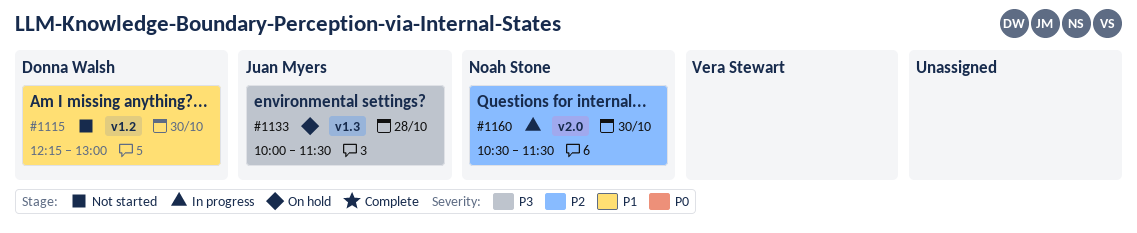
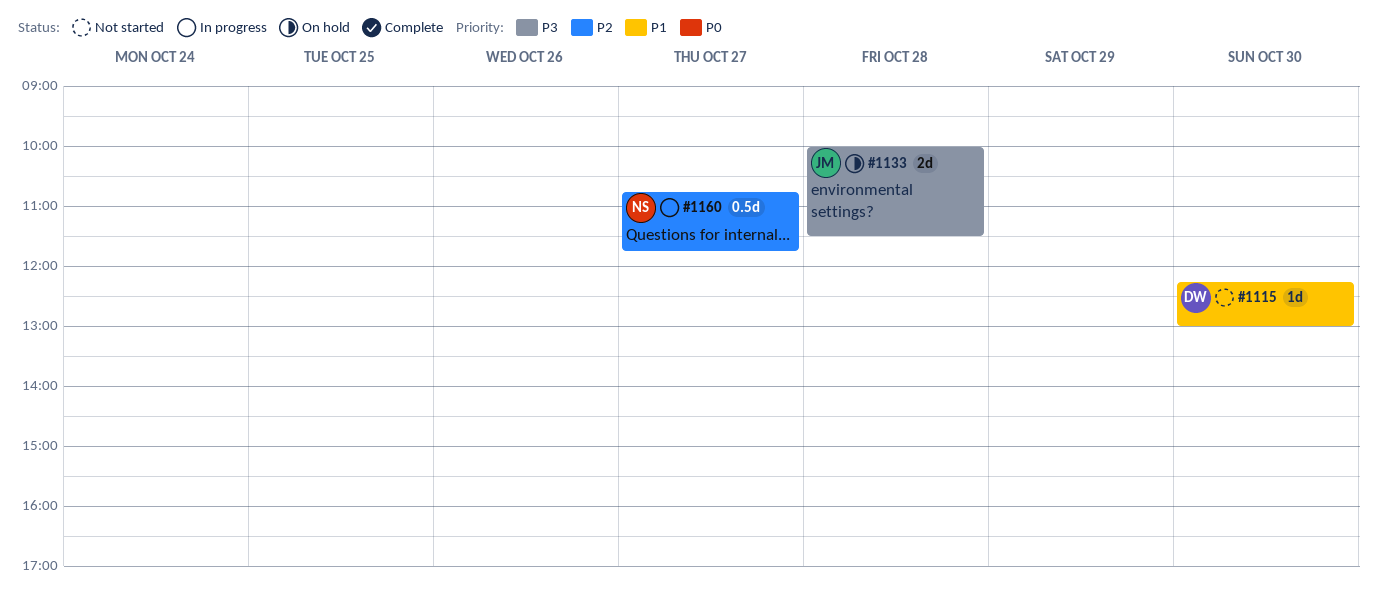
#1160, day: Oct 30 -> Oct 27
#1160, begins: 10:30 -> 10:45
#1160, ends: 11:30 -> 11:45

